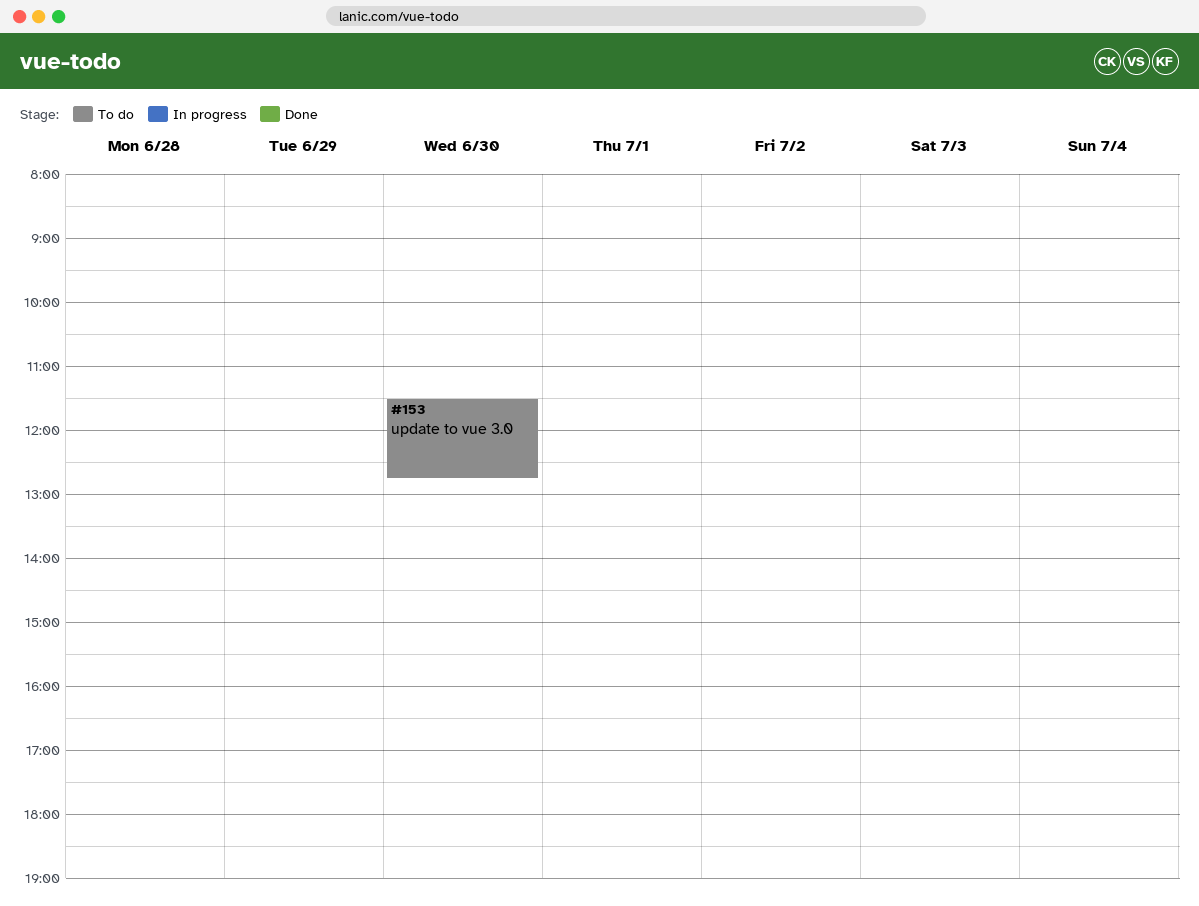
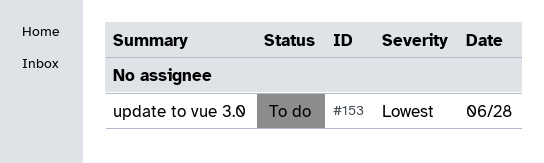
#153, day: Jun 30 -> Jun 28

